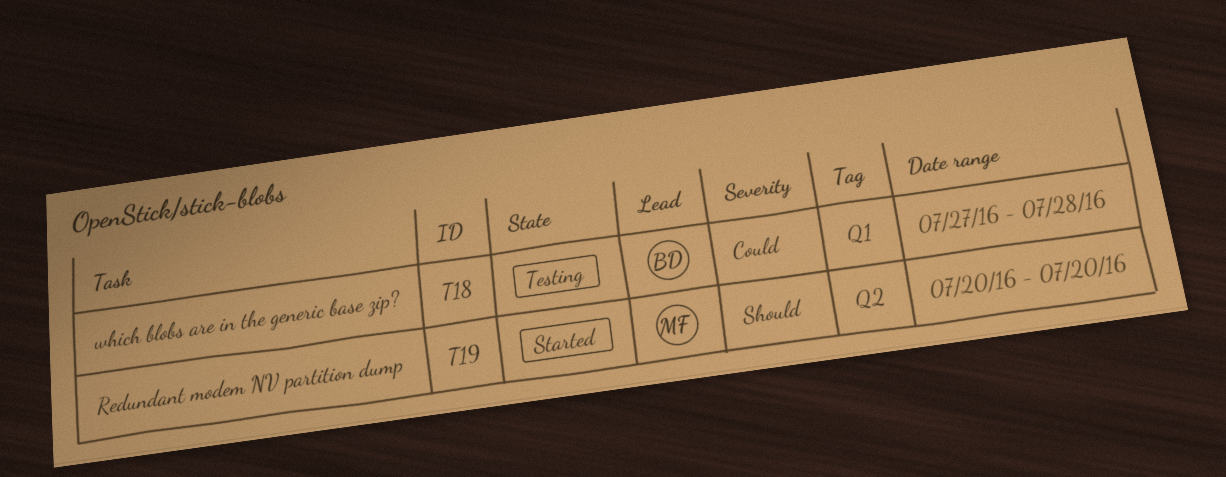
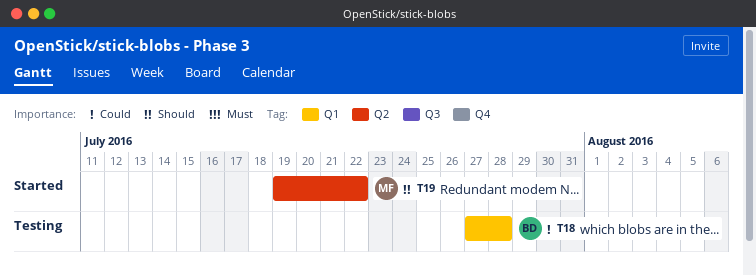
T19, start: Jul 20 -> Jul 19
T19, due: Jul 20 -> Jul 22

